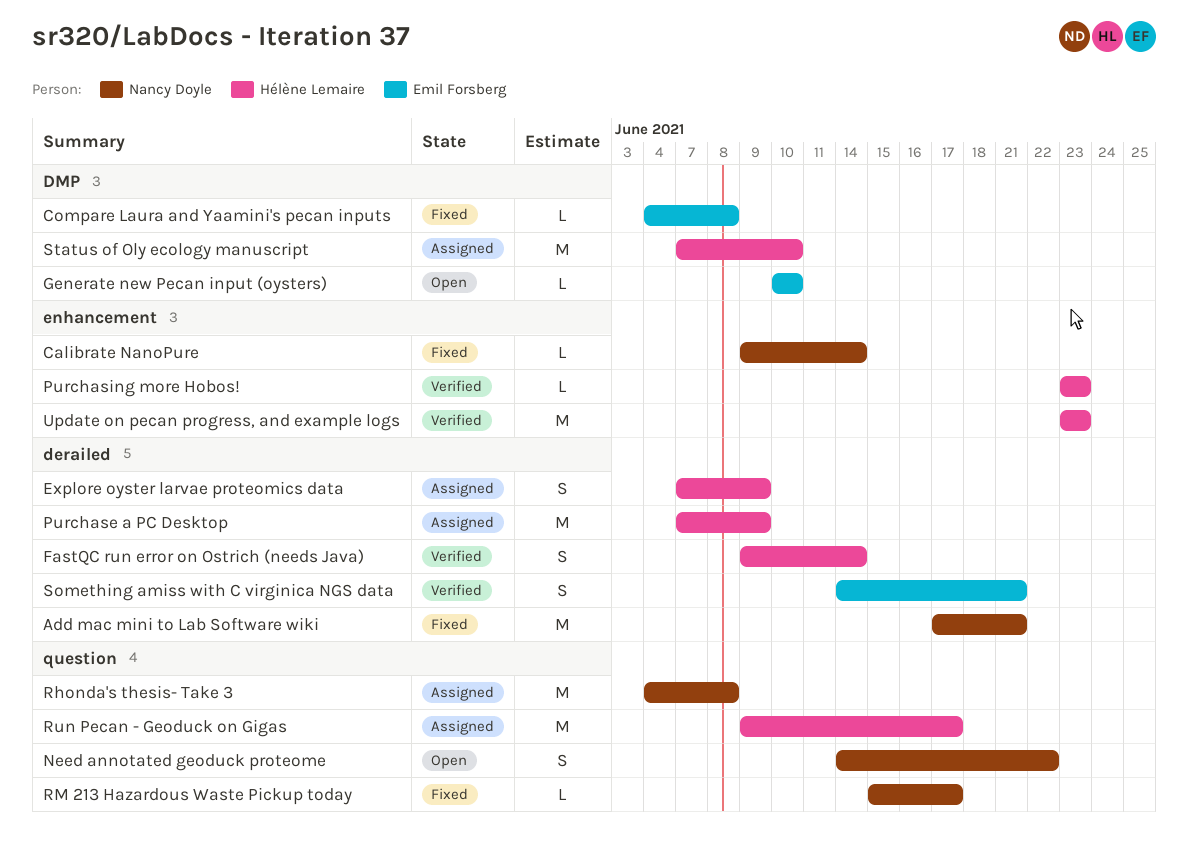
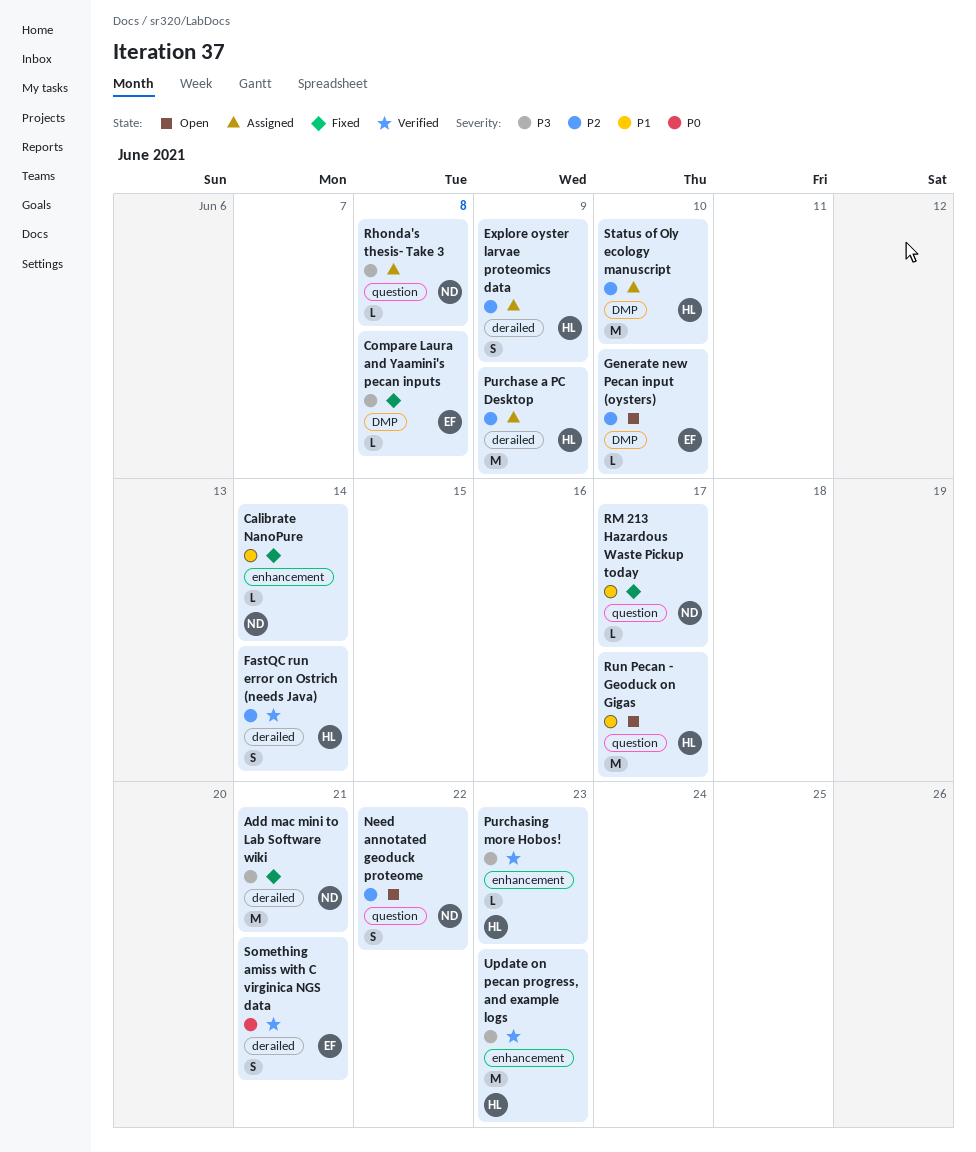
Rhonda's thesis- Take 3, estimate: M -> L
Run Pecan - Geoduck on Gigas, status: Assigned -> Open

